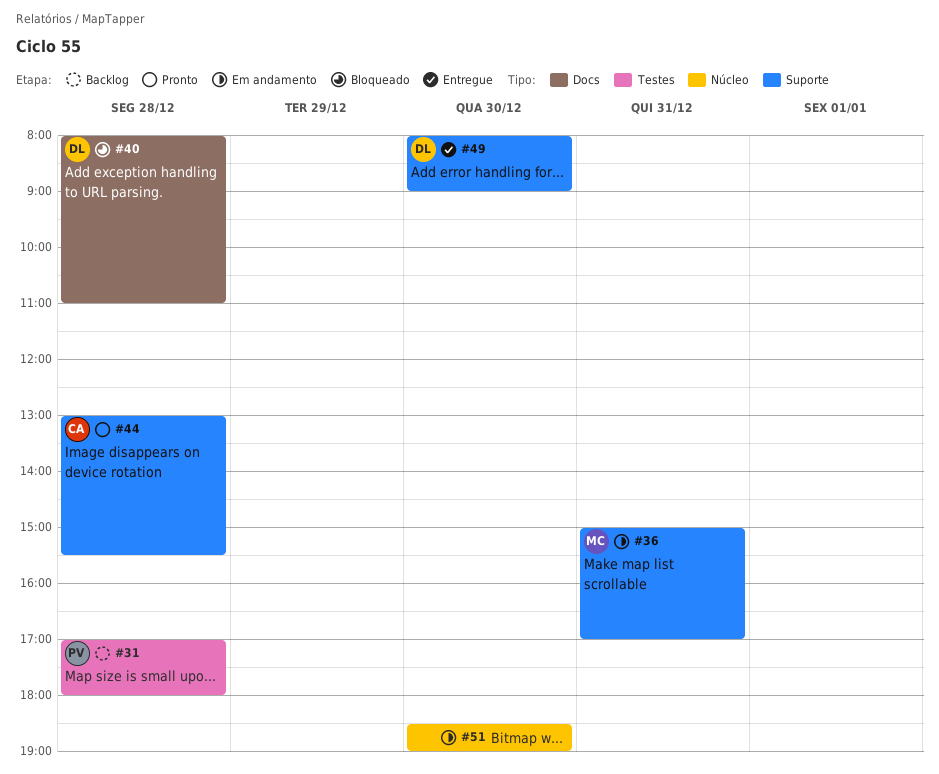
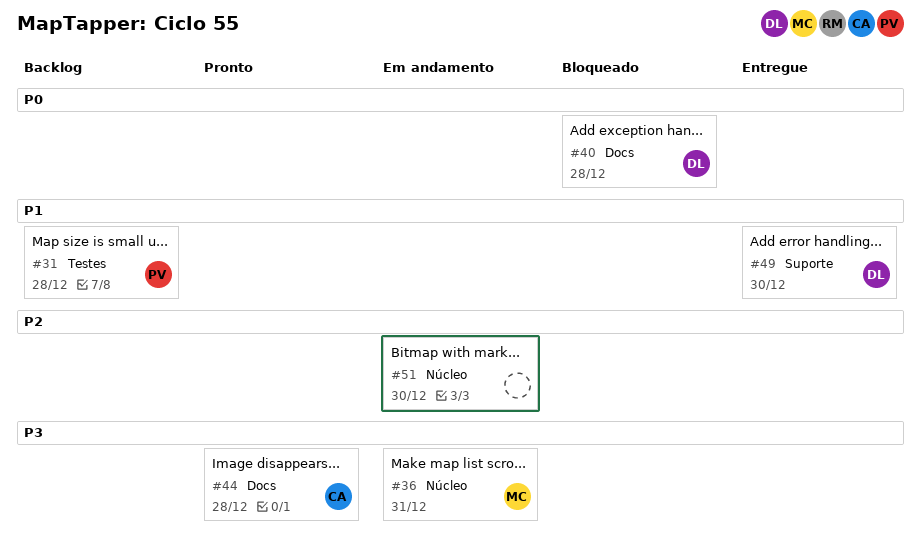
#36, label: Suporte -> Núcleo
#44, label: Suporte -> Docs

